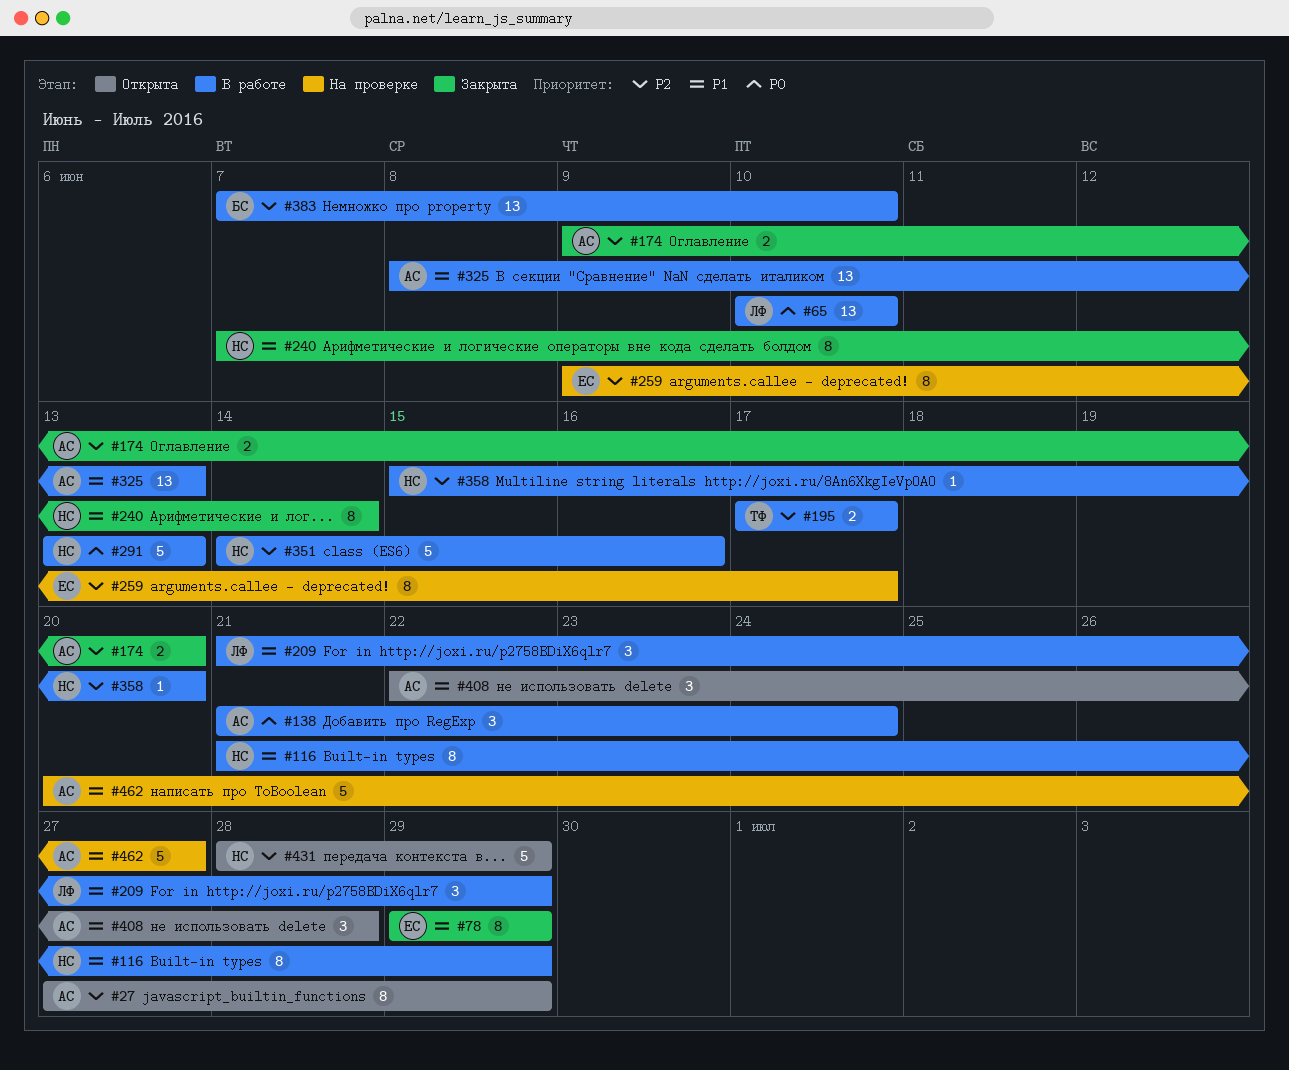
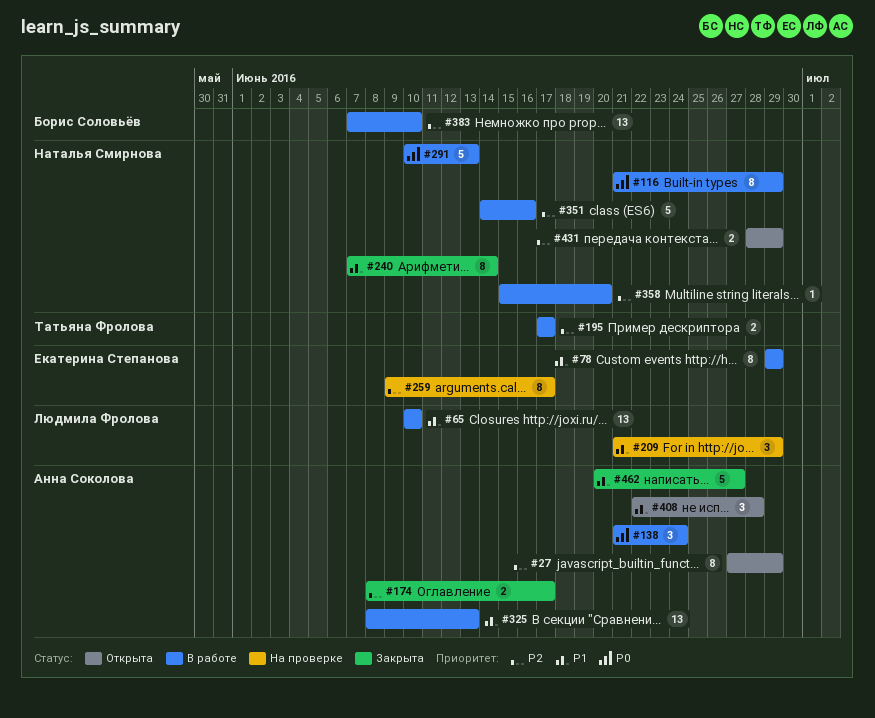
#65, priority: P0 -> P1
#78, status: Закрыта -> В работе
#116, priority: P1 -> P0
#174, start: Jun 9 -> Jun 8
#174, due: Jun 20 -> Jun 17
#209, status: В работе -> На проверке
#291, start: Jun 13 -> Jun 10
#431, estimate: 5 -> 2
#462, status: На проверке -> Закрыта

